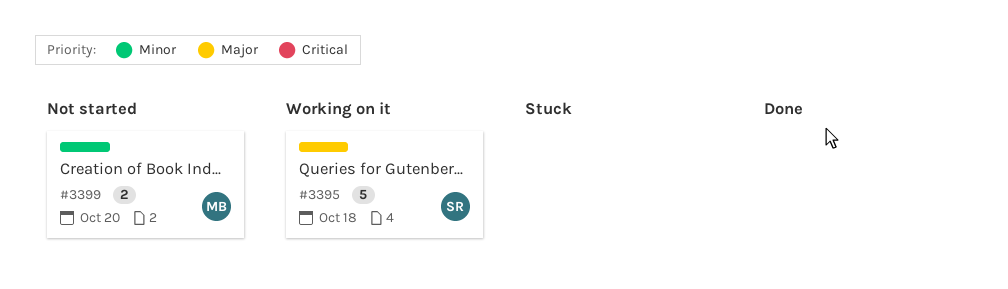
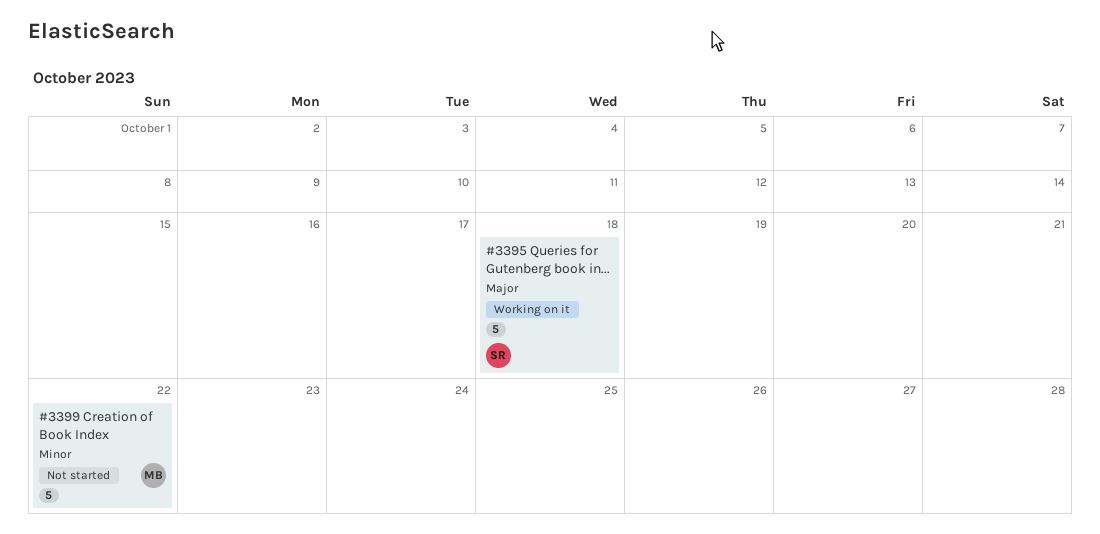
#3399, estimate: 2 -> 5
#3399, due: Oct 20 -> Oct 22

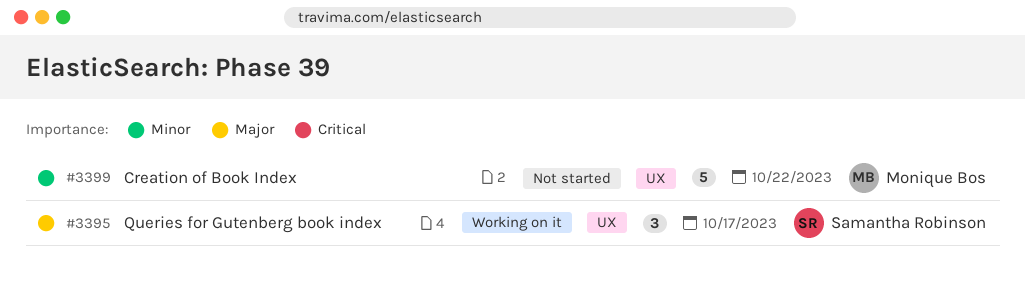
#3395, estimate: 5 -> 3
#3395, due: Oct 18 -> Oct 17

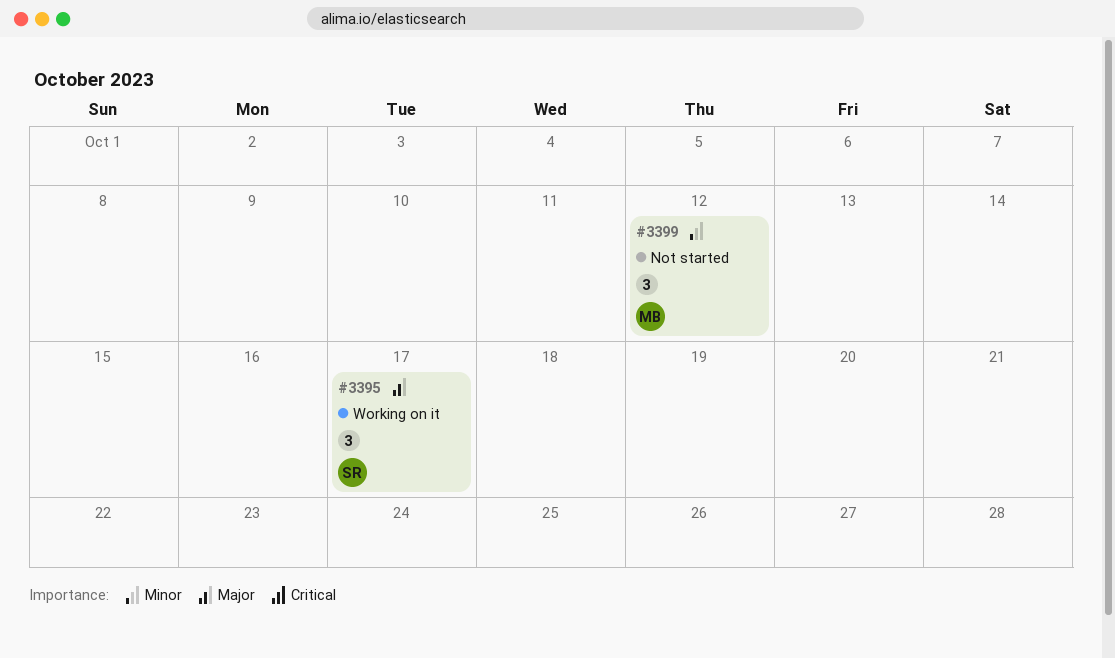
#3399, estimate: 5 -> 3
#3399, due: Oct 22 -> Oct 12

